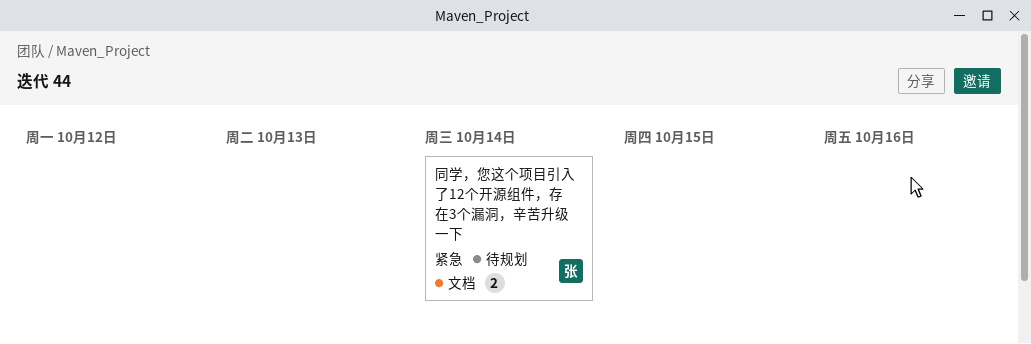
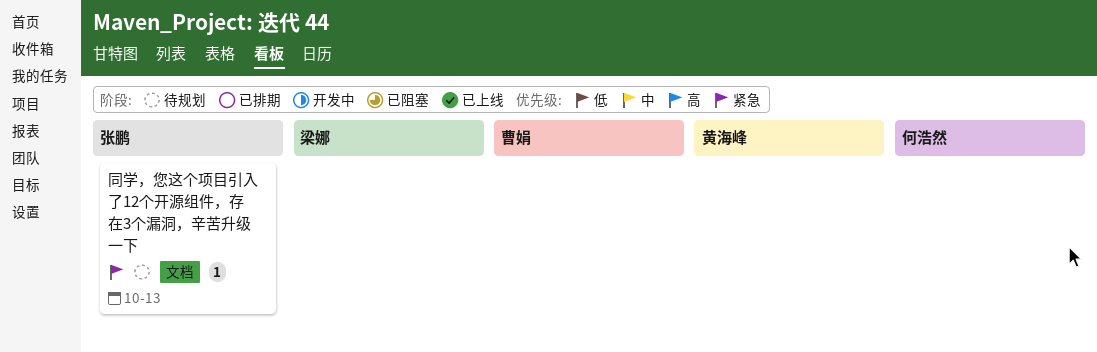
同学，您这个项目引入了12个开源组件，存在3个漏洞，辛苦升级一下, estimate: 2 -> 1
同学，您这个项目引入了12个开源组件，存在3个漏洞，辛苦升级一下, due: Oct 14 -> Oct 13

